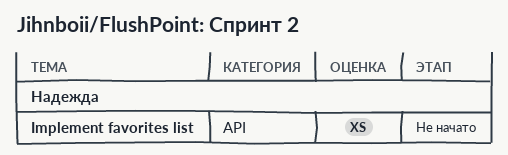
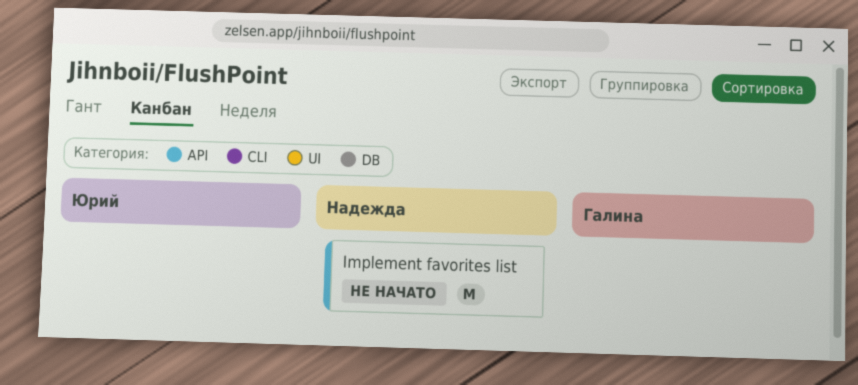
Implement favorites list, estimate: XS -> M

